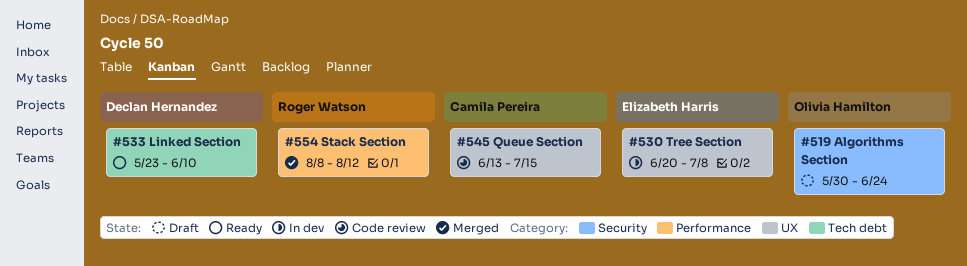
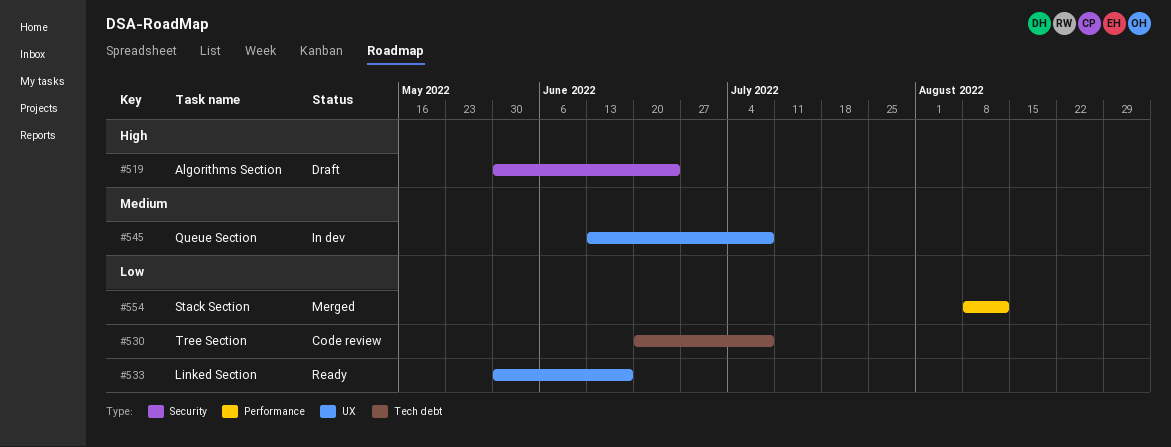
#530, status: In dev -> Code review
#530, label: UX -> Tech debt
#533, label: Tech debt -> UX
#533, start: May 23 -> May 30
#533, due: Jun 10 -> Jun 17
#545, status: Code review -> In dev
#545, due: Jul 15 -> Jul 8

